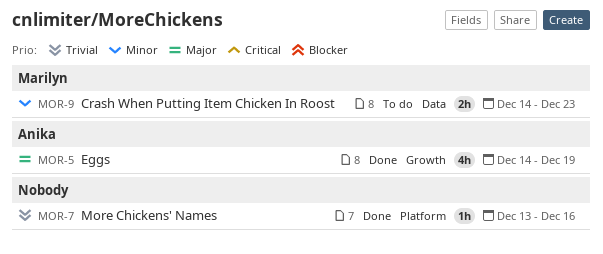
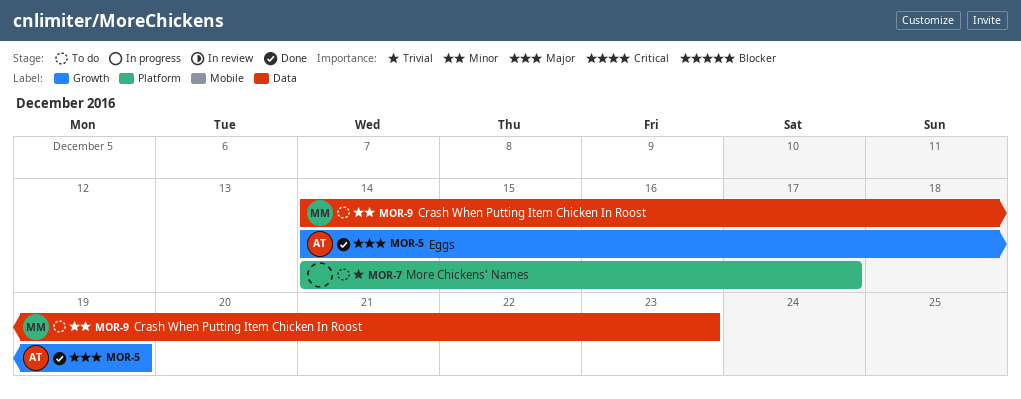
MOR-7, status: Done -> To do
MOR-7, start: Dec 13 -> Dec 14
MOR-7, due: Dec 16 -> Dec 17

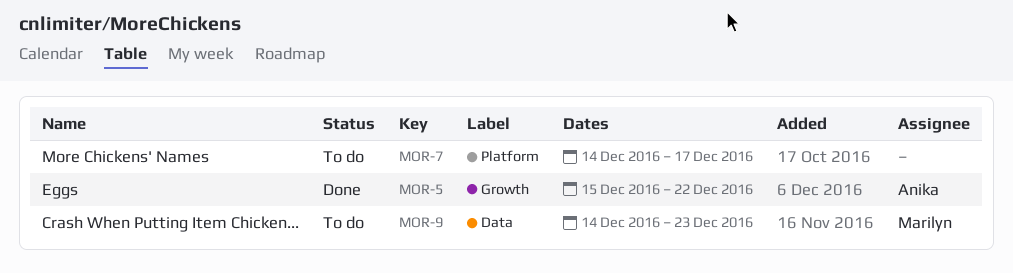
MOR-5, start: Dec 14 -> Dec 15
MOR-5, due: Dec 19 -> Dec 22

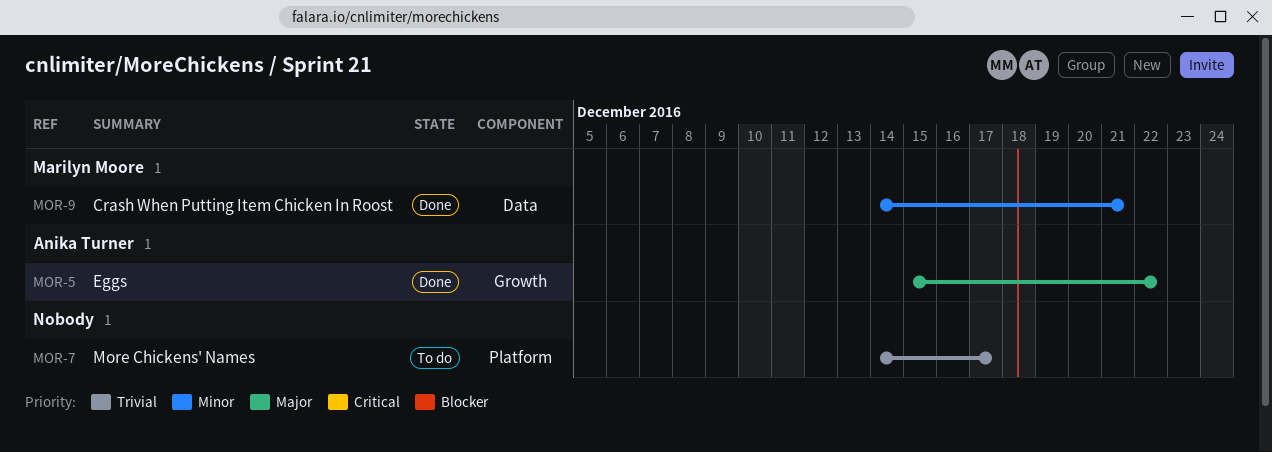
MOR-9, status: To do -> Done
MOR-9, due: Dec 23 -> Dec 21

